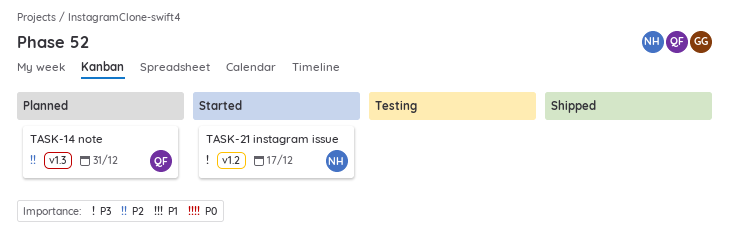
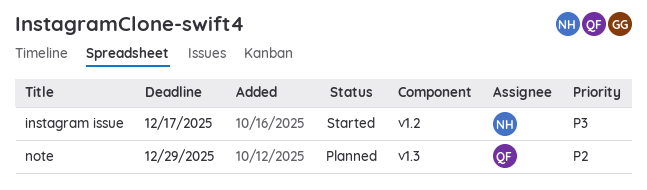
note, due: Dec 31 -> Dec 29

